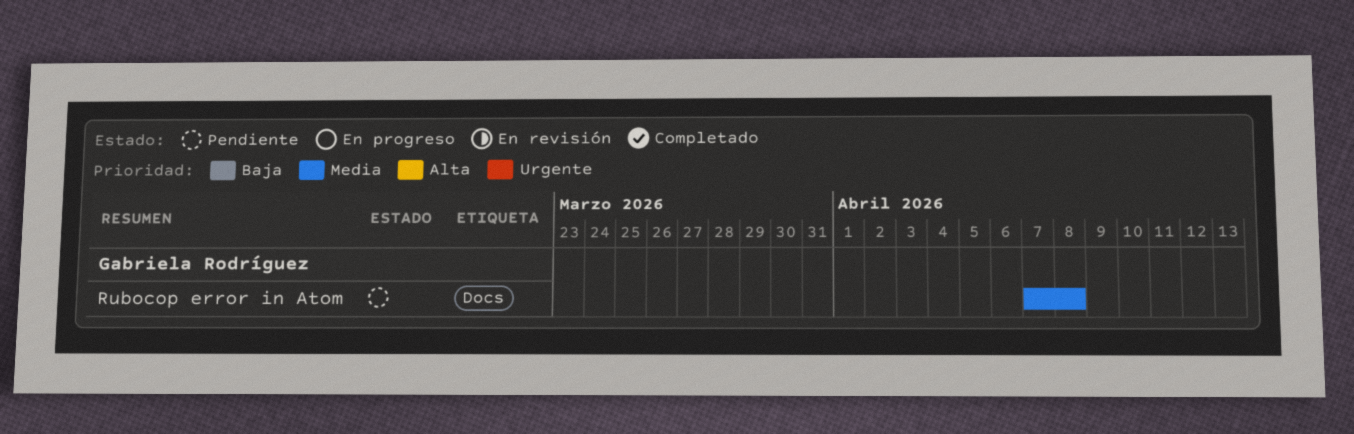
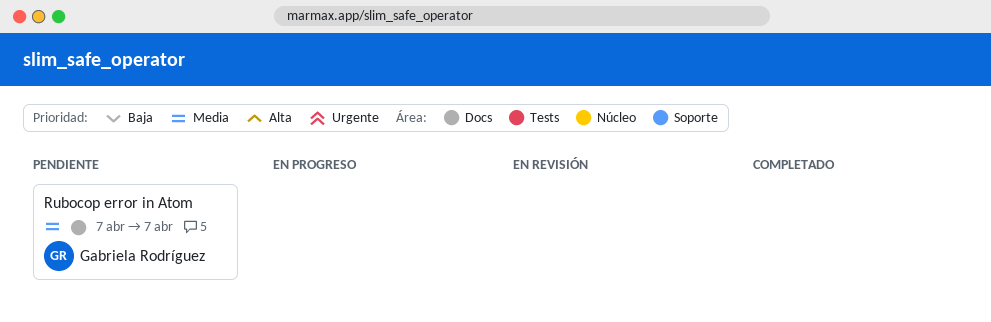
Rubocop error in Atom, due: Apr 8 -> Apr 7

